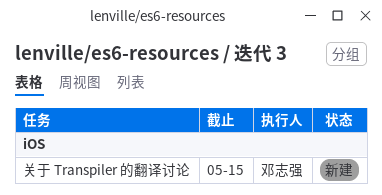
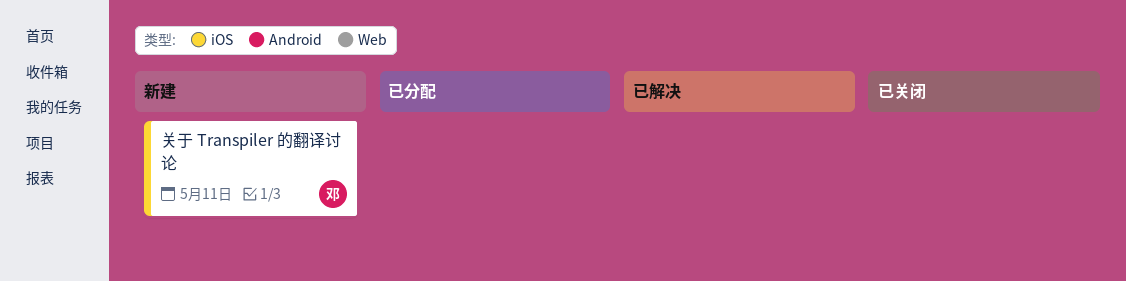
关于 Transpiler 的翻译讨论, due: May 15 -> May 11

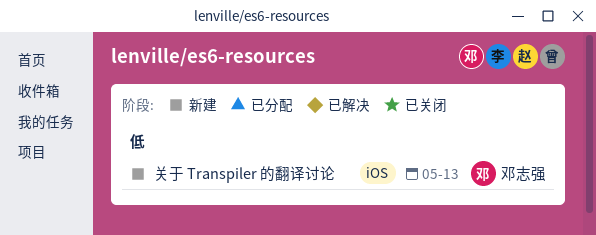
关于 Transpiler 的翻译讨论, due: May 11 -> May 13

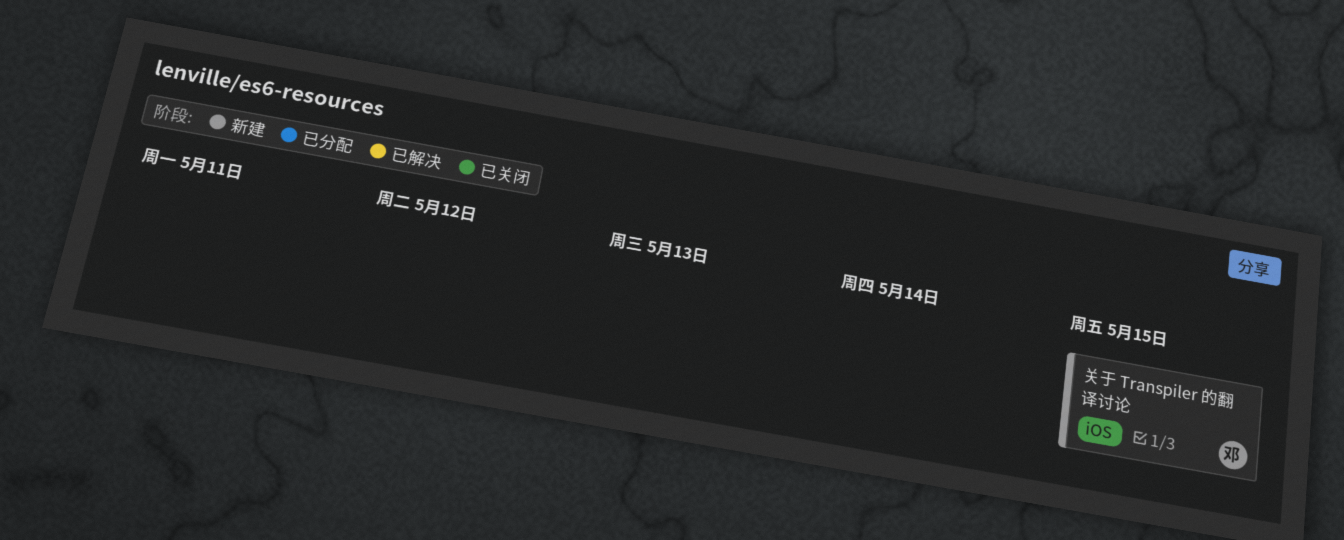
关于 Transpiler 的翻译讨论, due: May 13 -> May 15

